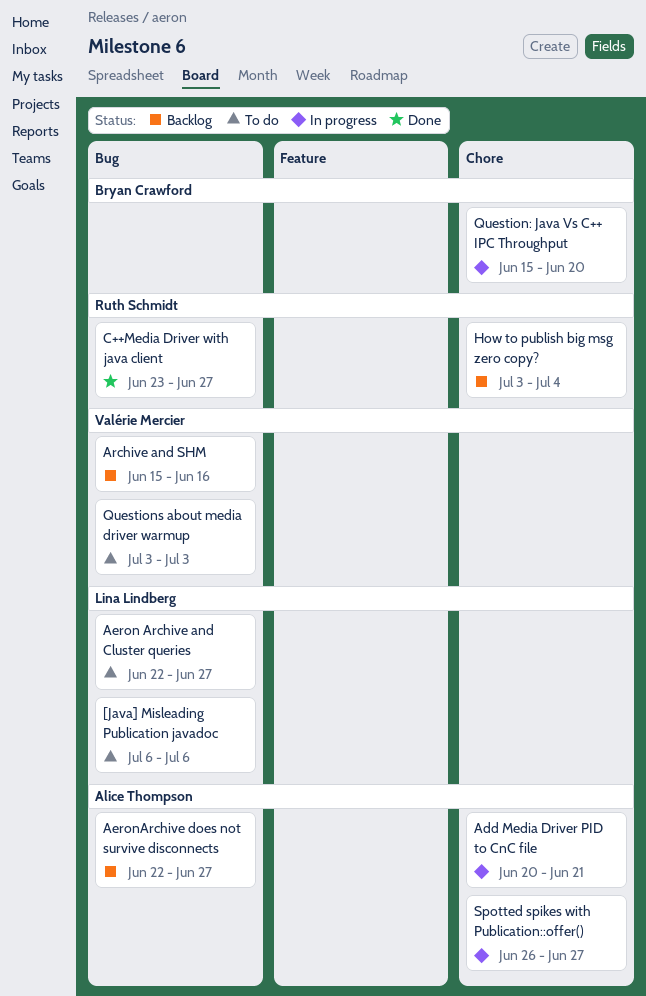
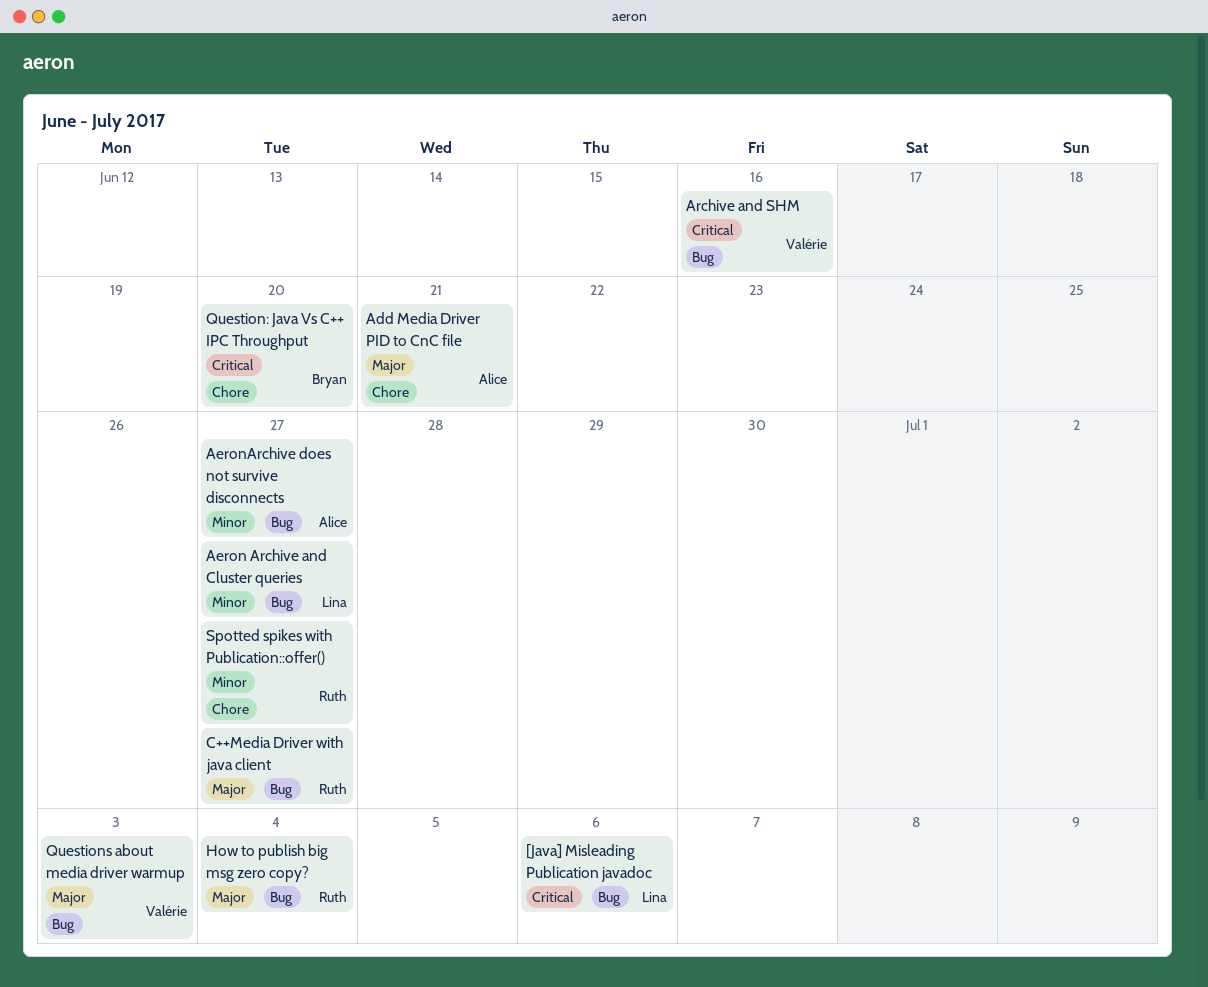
How to publish big msg zero copy?, label: Chore -> Bug
Spotted spikes with Publication::offer(), owner: Alice Thompson -> Ruth Schmidt

